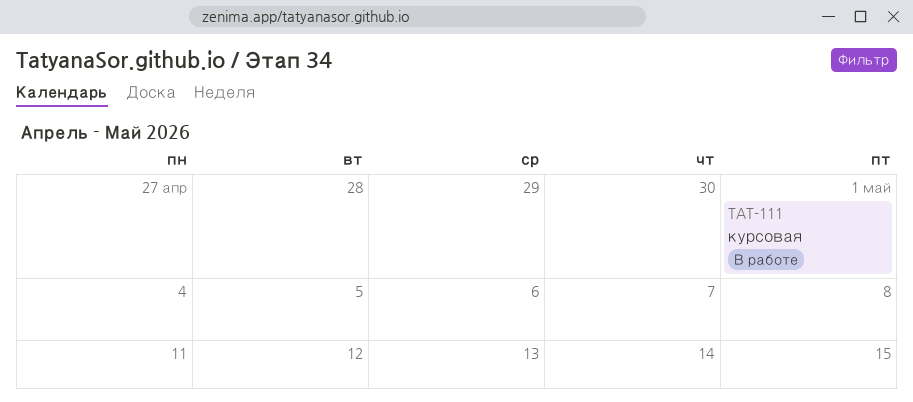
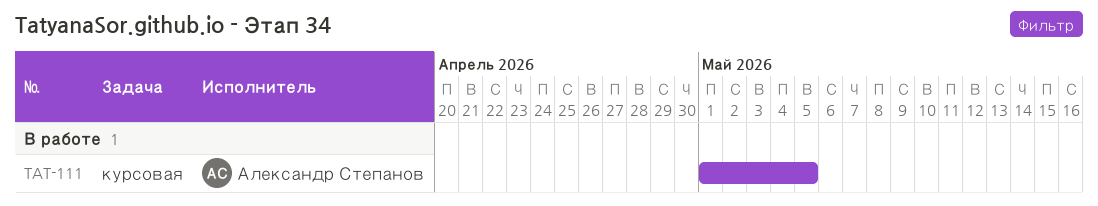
TAT-111, due: May 1 -> May 5

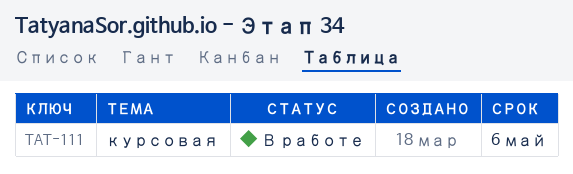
TAT-111, due: May 5 -> May 6

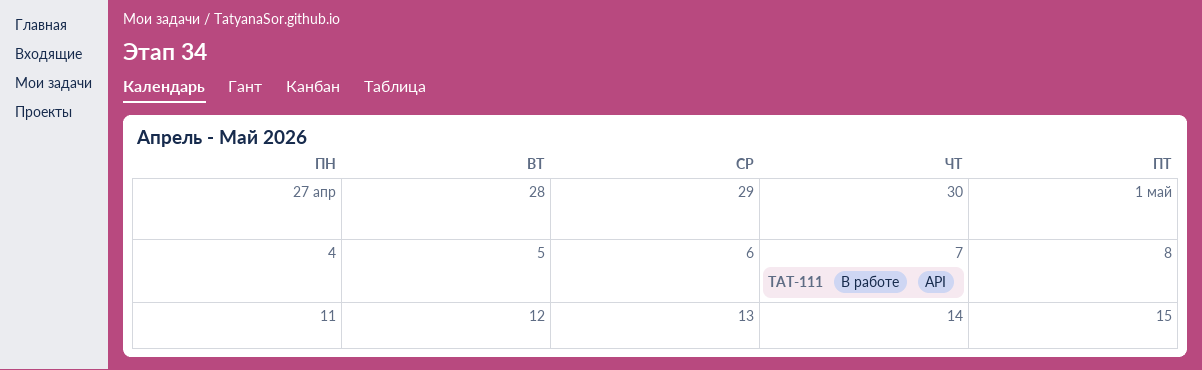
TAT-111, due: May 6 -> May 7

